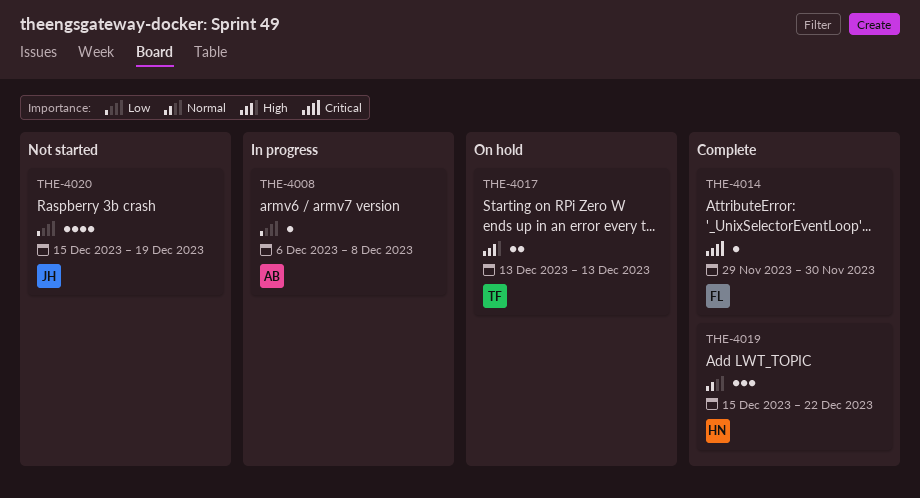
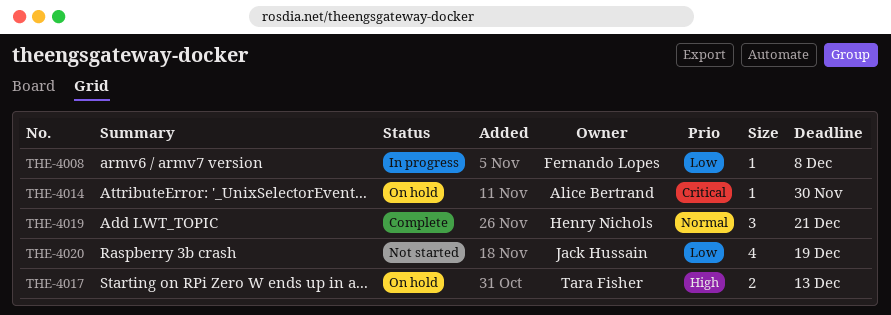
THE-4008, owner: Alice Bertrand -> Fernando Lopes
THE-4014, status: Complete -> On hold
THE-4014, owner: Fernando Lopes -> Alice Bertrand
THE-4019, due: Dec 22 -> Dec 21

